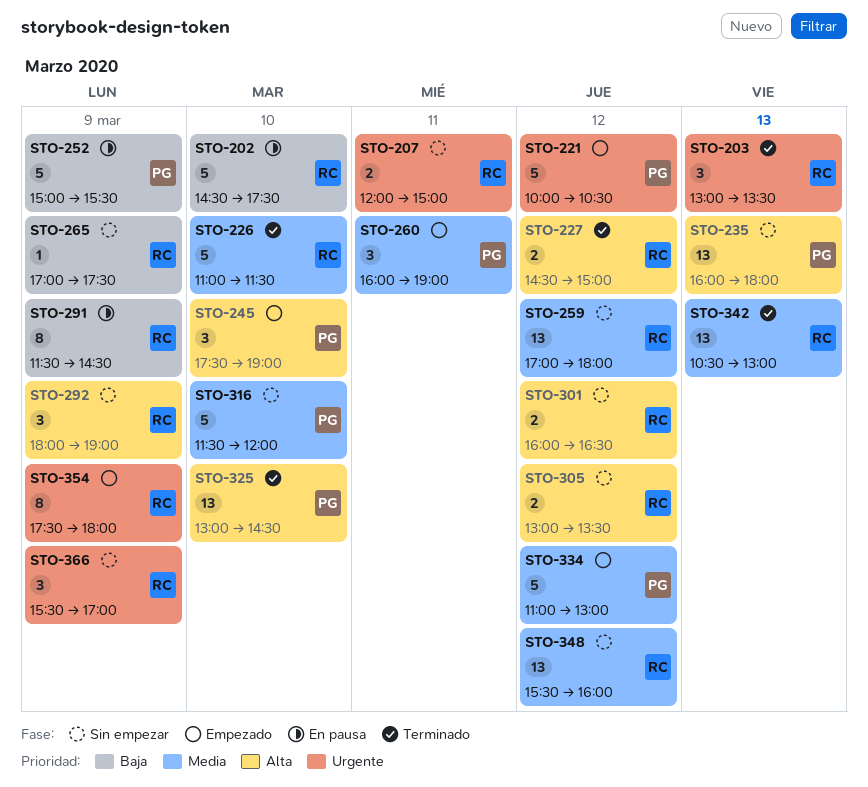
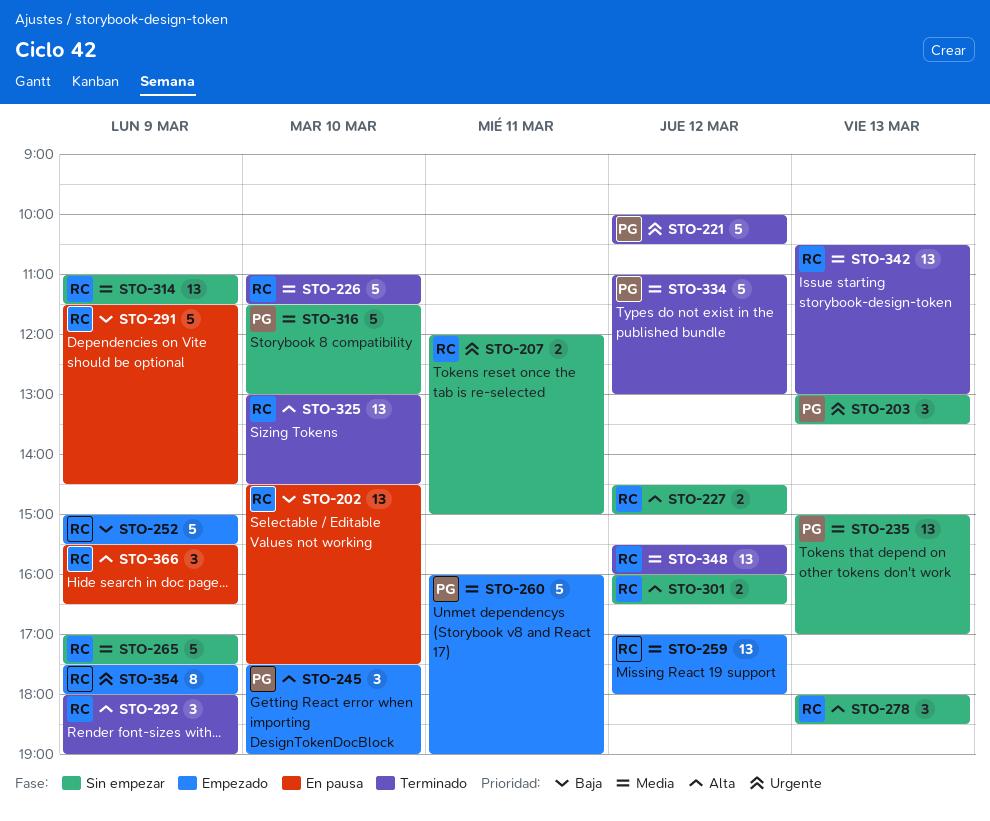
STO-202, estimate: 5 -> 13
STO-203, status: Terminado -> Sin empezar
STO-203, owner: RC -> PG
STO-221, status: Empezado -> Terminado
STO-227, status: Terminado -> Sin empezar
STO-235, priority: Alta -> Media
STO-235, begins: 16:00 -> 15:00
STO-235, ends: 18:00 -> 17:00
STO-252, status: En pausa -> Empezado
STO-252, owner: PG -> RC
STO-259, status: Sin empezar -> Empezado
STO-260, estimate: 3 -> 5
STO-265, priority: Baja -> Media
STO-265, estimate: 1 -> 5
STO-278: none -> present
STO-291, estimate: 8 -> 5
STO-292, status: Sin empezar -> Terminado
STO-305: present -> none
STO-314: none -> present
STO-316, ends: 12:00 -> 13:00
STO-325, owner: PG -> RC
STO-334, status: Empezado -> Terminado
STO-348, status: Sin empezar -> Terminado
STO-366, status: Sin empezar -> En pausa
STO-366, priority: Urgente -> Alta
STO-366, ends: 17:00 -> 16:30

